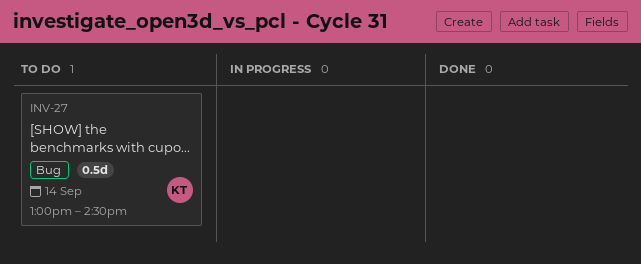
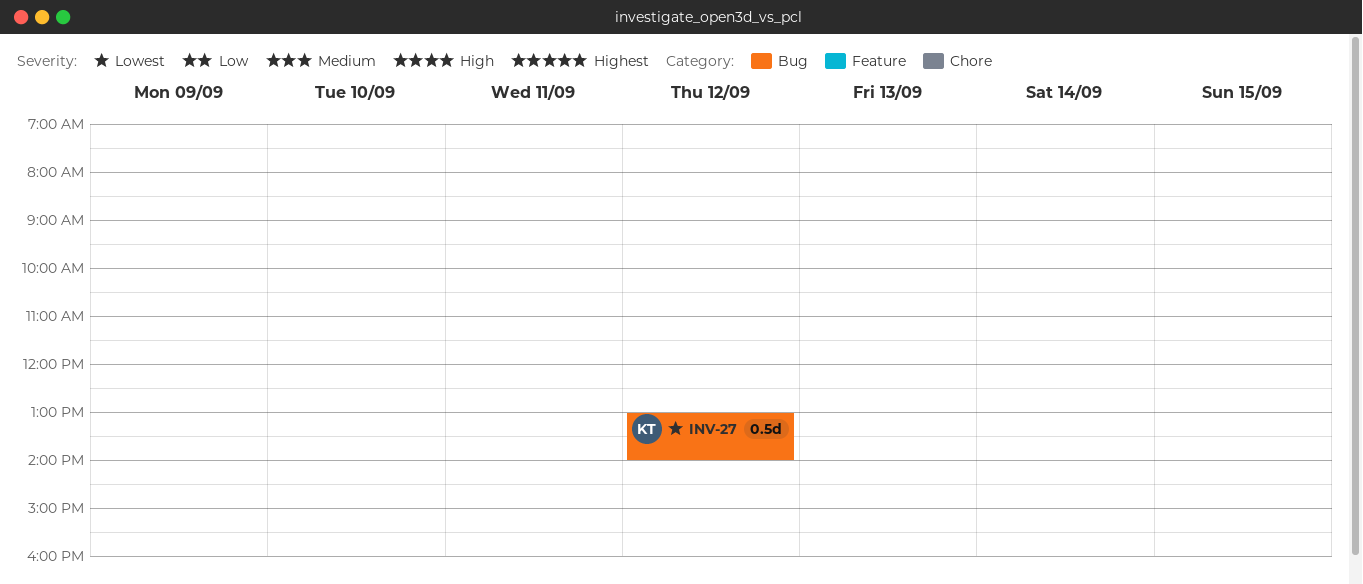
INV-27, day: Sep 14 -> Sep 12
INV-27, ends: 14:30 -> 14:00

